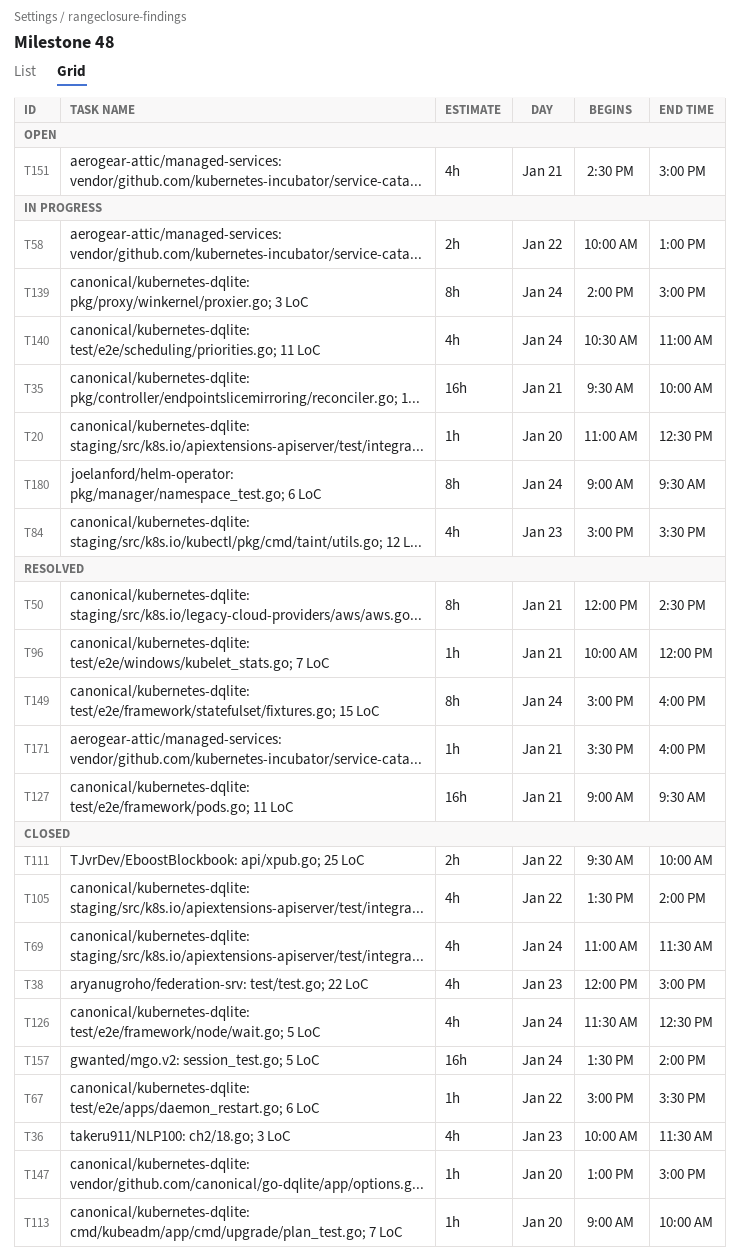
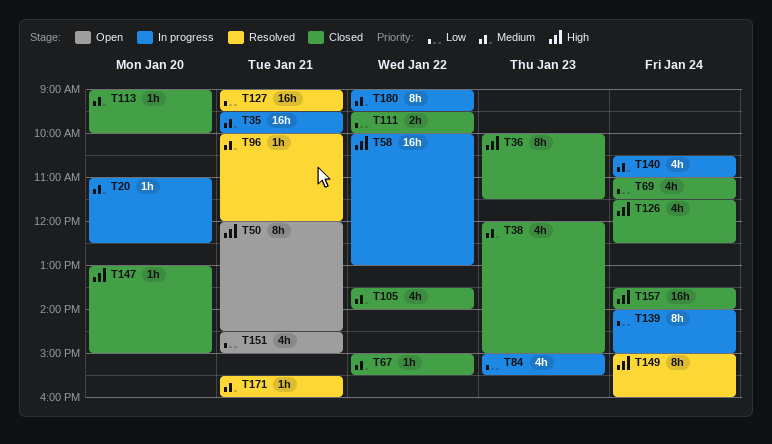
T36, estimate: 4h -> 8h
T50, status: Resolved -> Open
T58, estimate: 2h -> 16h
T180, day: Jan 24 -> Jan 22

